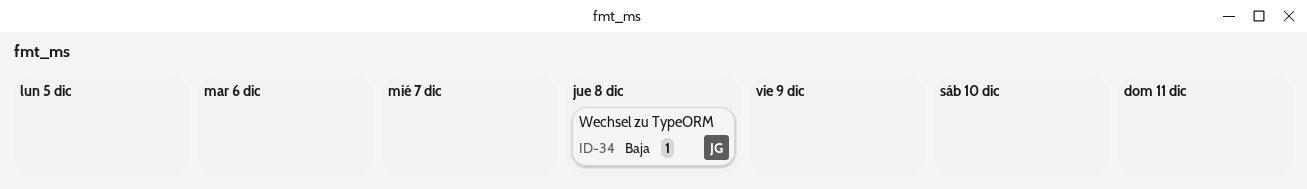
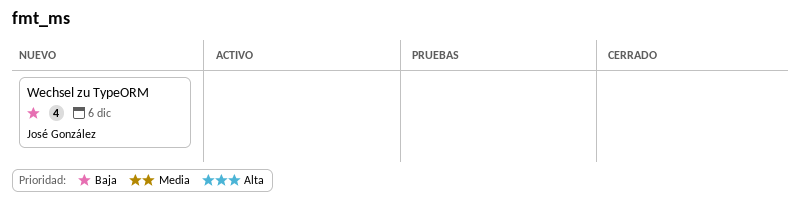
Wechsel zu TypeORM, estimate: 1 -> 4
Wechsel zu TypeORM, due: Dec 8 -> Dec 6

